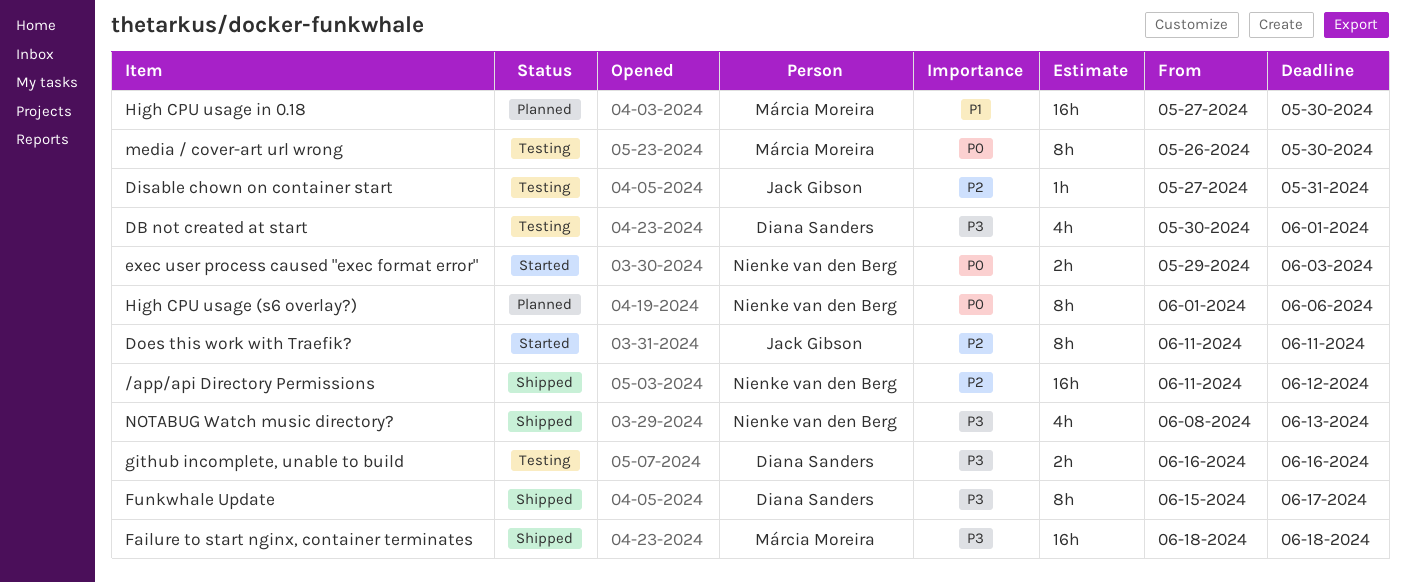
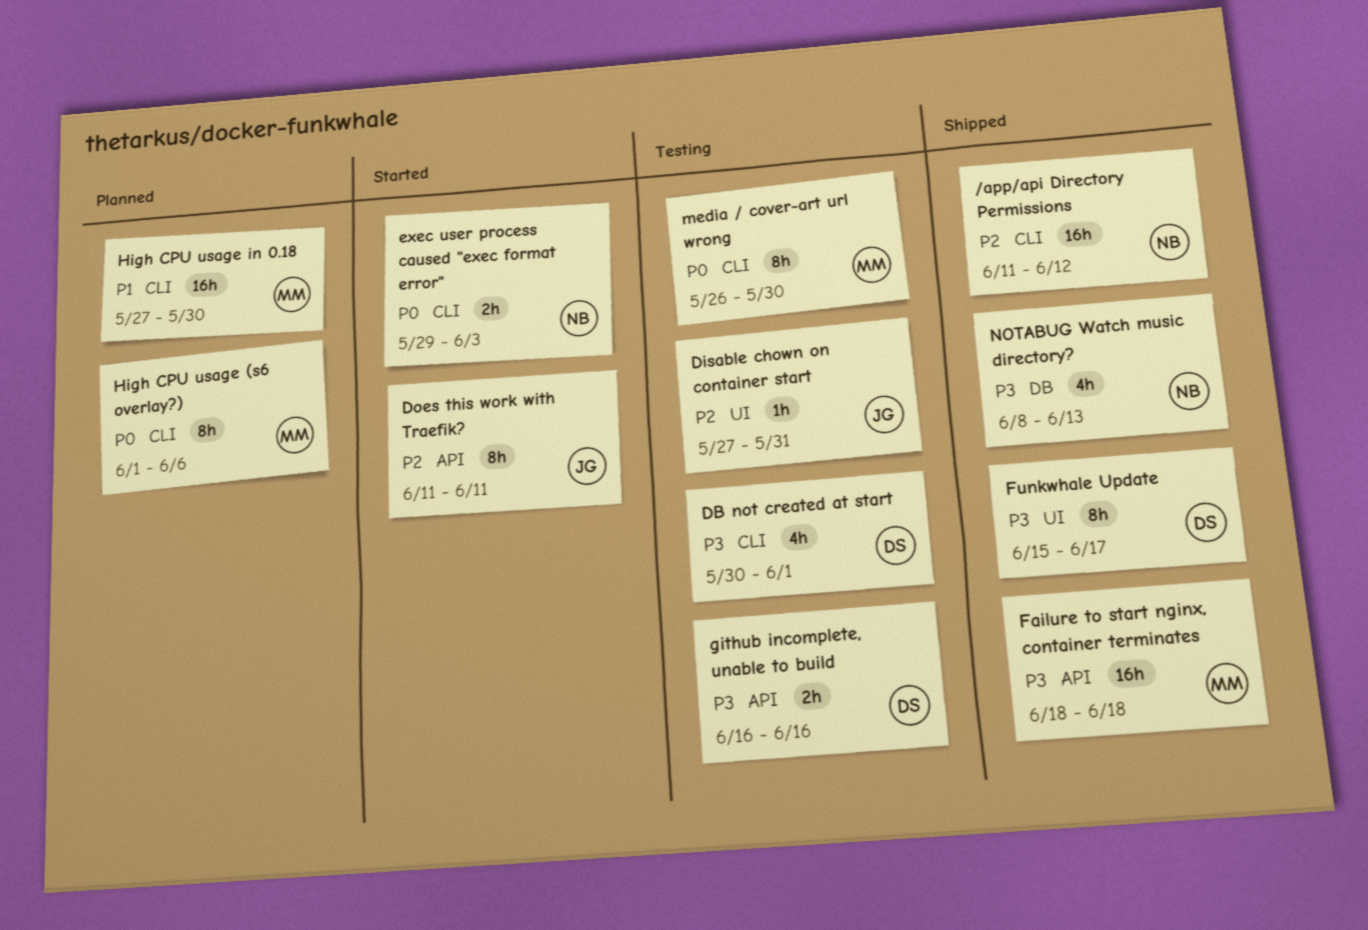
High CPU usage (s6 overlay?), owner: Nienke van den Berg -> Márcia Moreira

